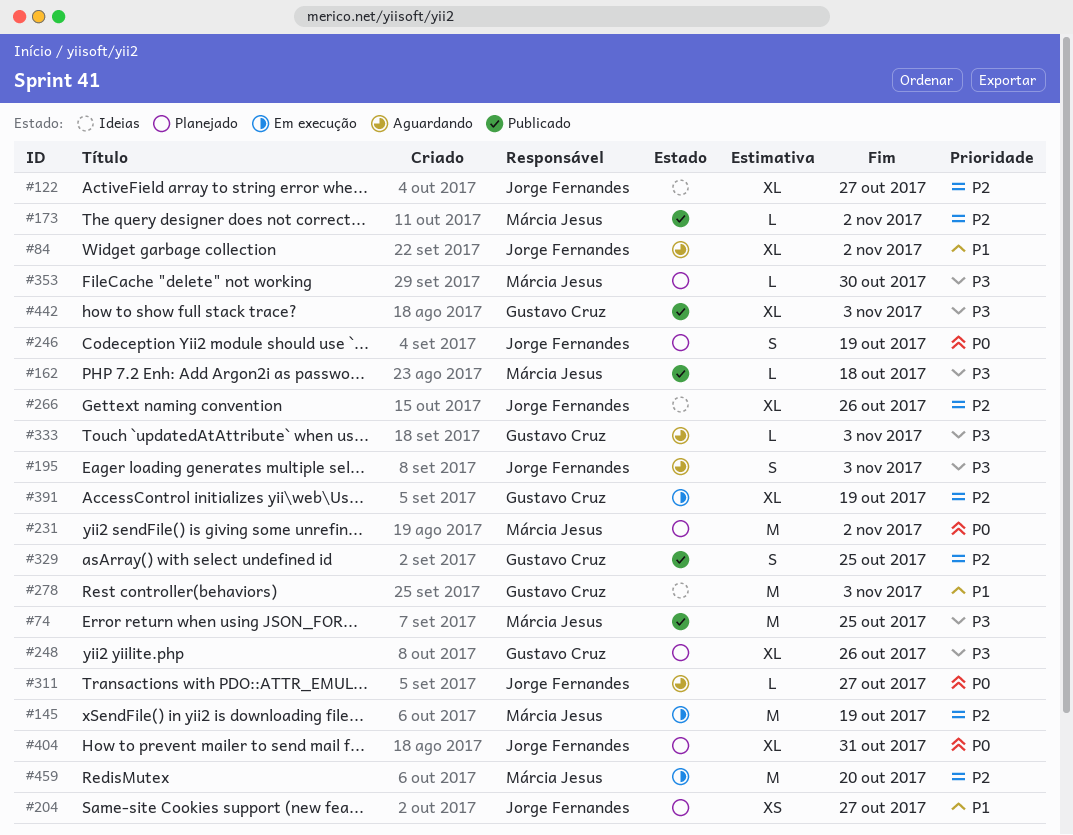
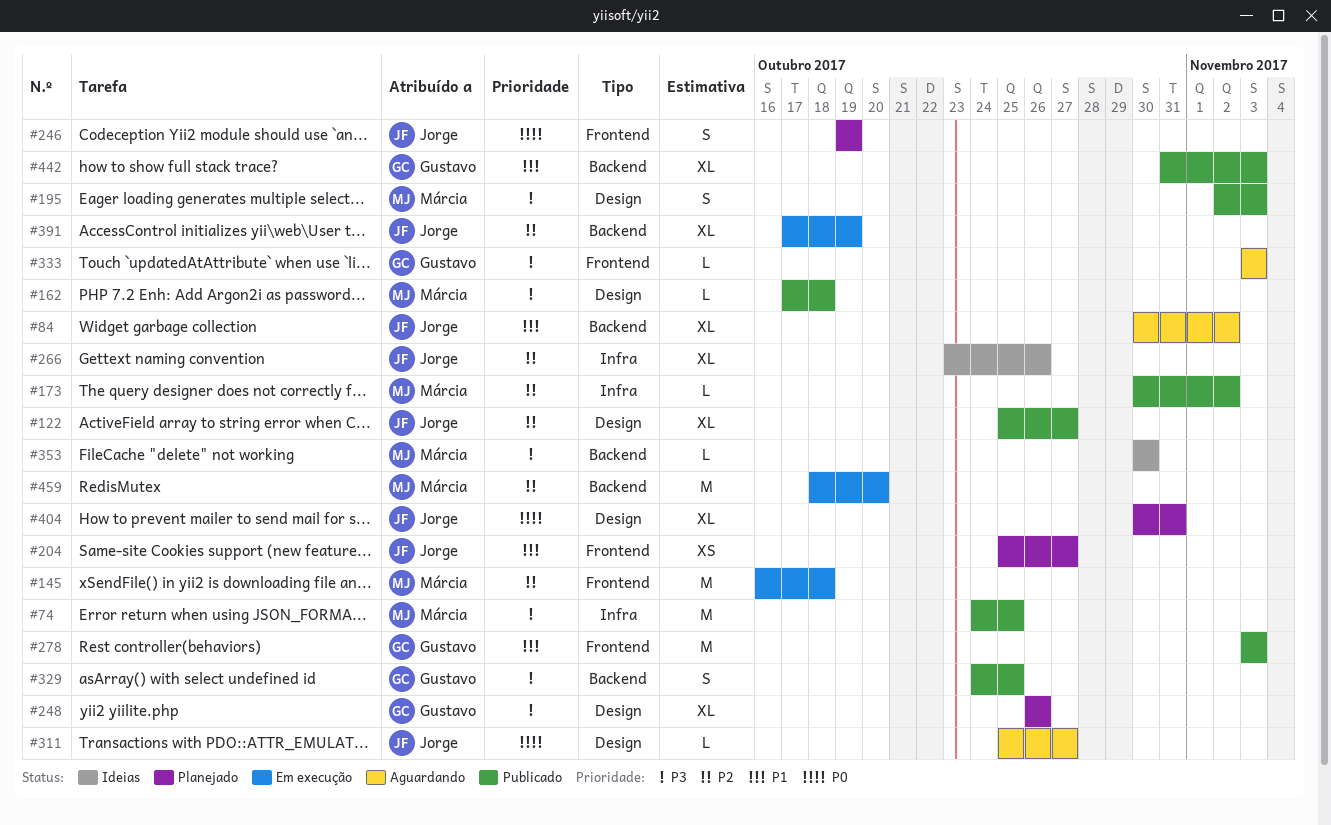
#122, status: Ideias -> Publicado
#145, due: Oct 19 -> Oct 18
#195, status: Aguardando -> Publicado
#195, owner: Jorge Fernandes -> Márcia Jesus
#231: present -> none
#278, status: Ideias -> Publicado
#329, priority: P2 -> P3
#353, status: Planejado -> Ideias
#391, owner: Gustavo Cruz -> Jorge Fernandes
#442, priority: P3 -> P1

